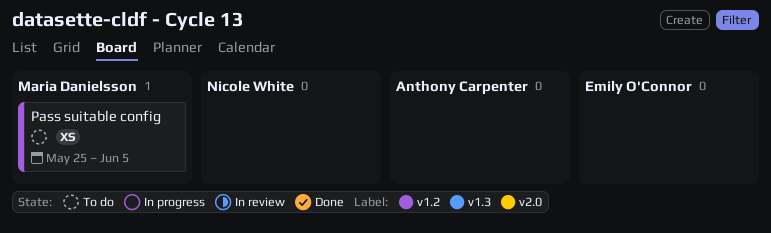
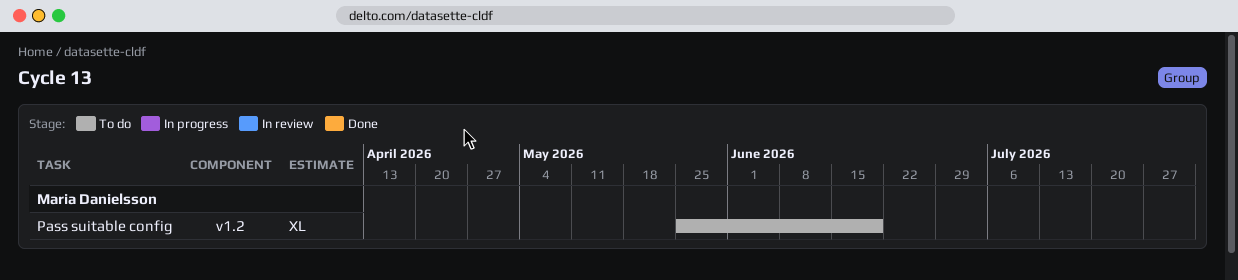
Pass suitable config, estimate: XS -> XL
Pass suitable config, due: Jun 5 -> Jun 19

